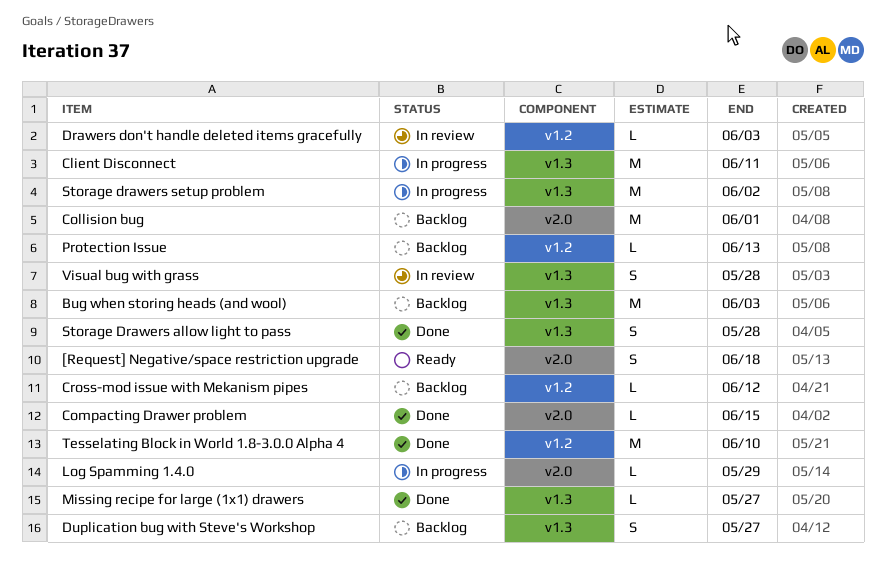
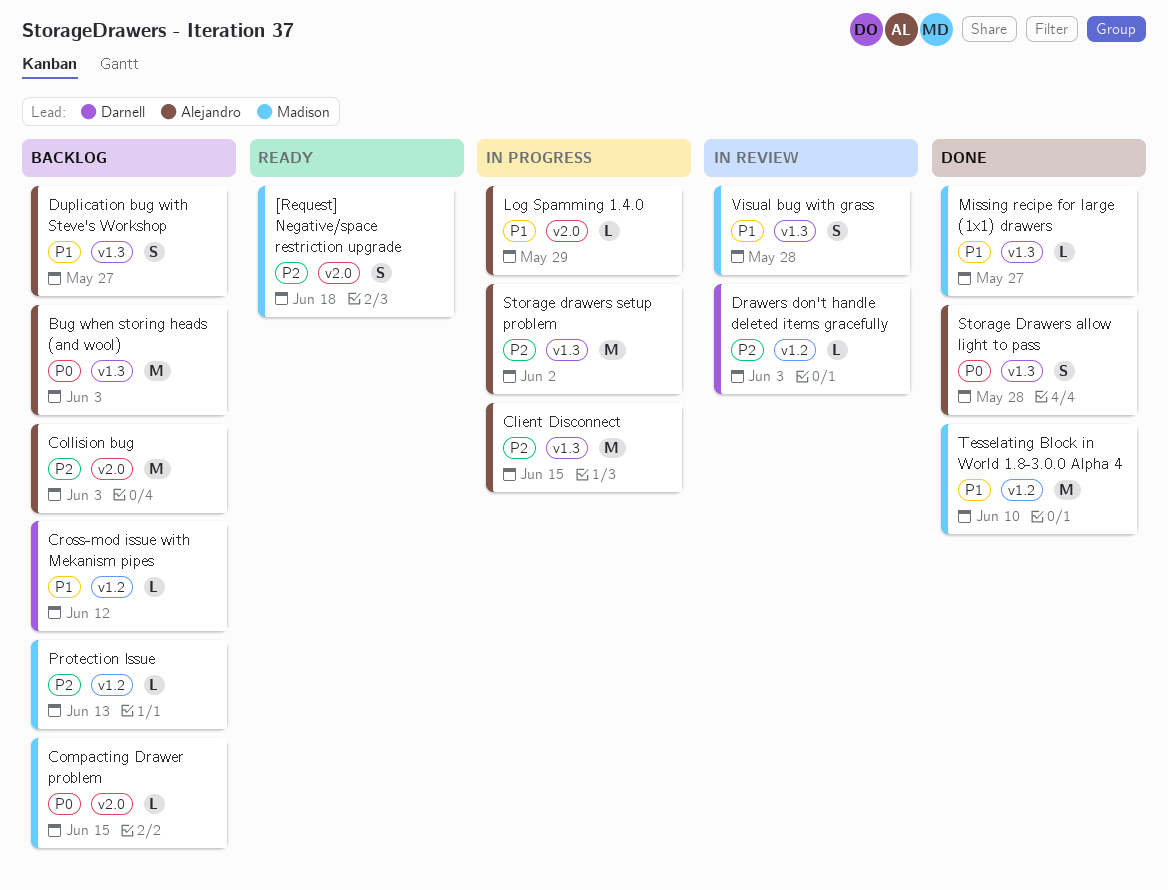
Client Disconnect, due: Jun 11 -> Jun 15
Collision bug, due: Jun 1 -> Jun 3
Compacting Drawer problem, status: Done -> Backlog

